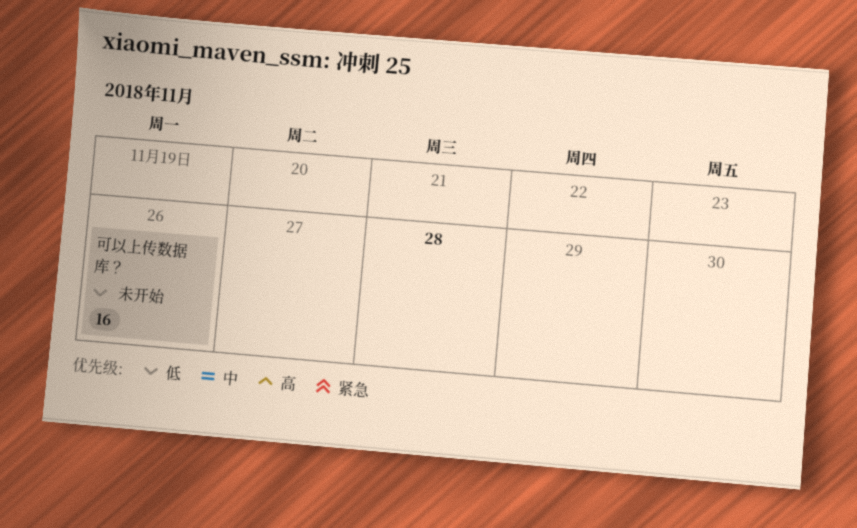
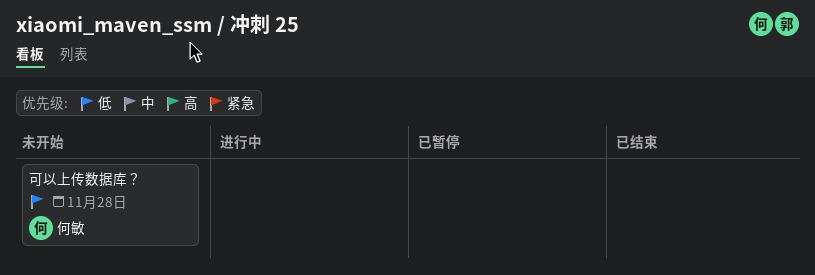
可以上传数据库？, due: Nov 26 -> Nov 28

